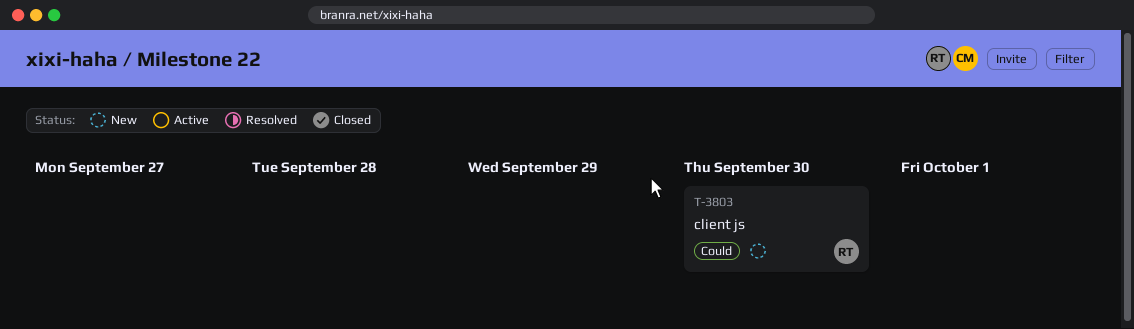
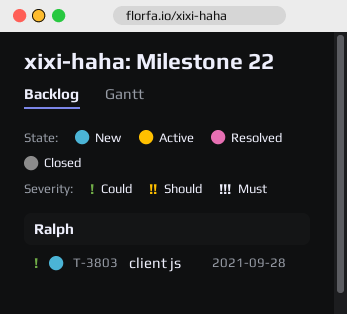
T-3803, due: Sep 30 -> Sep 28

